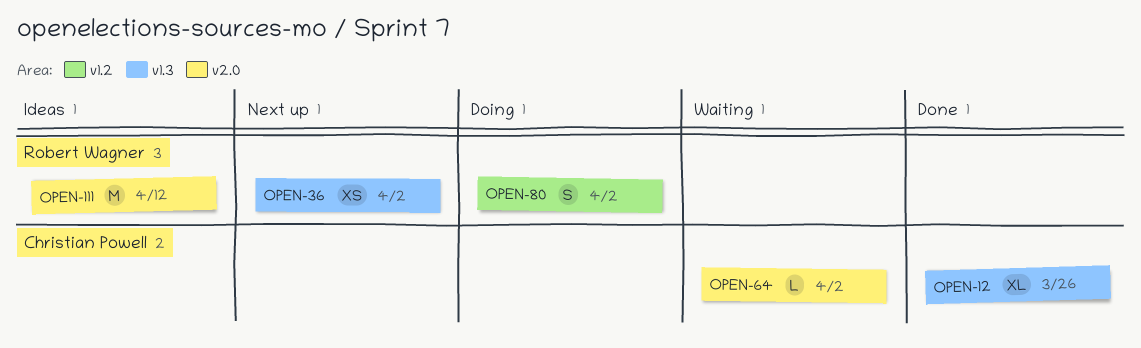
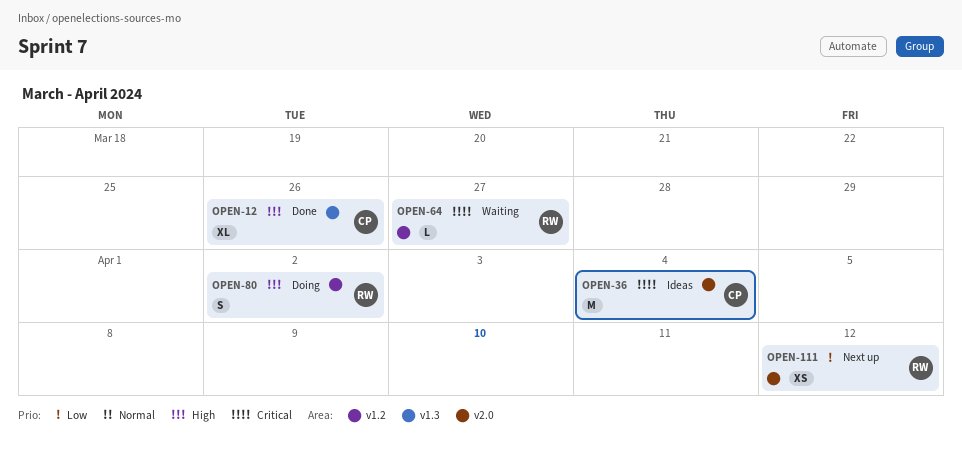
OPEN-36, status: Next up -> Ideas
OPEN-36, owner: Robert Wagner -> Christian Powell
OPEN-36, label: v1.3 -> v2.0
OPEN-36, estimate: XS -> M
OPEN-36, due: Apr 2 -> Apr 4
OPEN-64, owner: Christian Powell -> Robert Wagner
OPEN-64, label: v2.0 -> v1.2
OPEN-64, due: Apr 2 -> Mar 27
OPEN-111, status: Ideas -> Next up
OPEN-111, estimate: M -> XS

